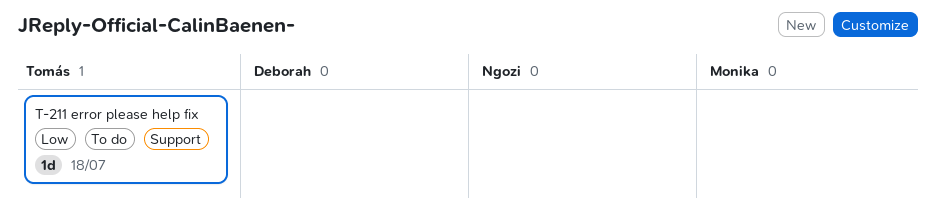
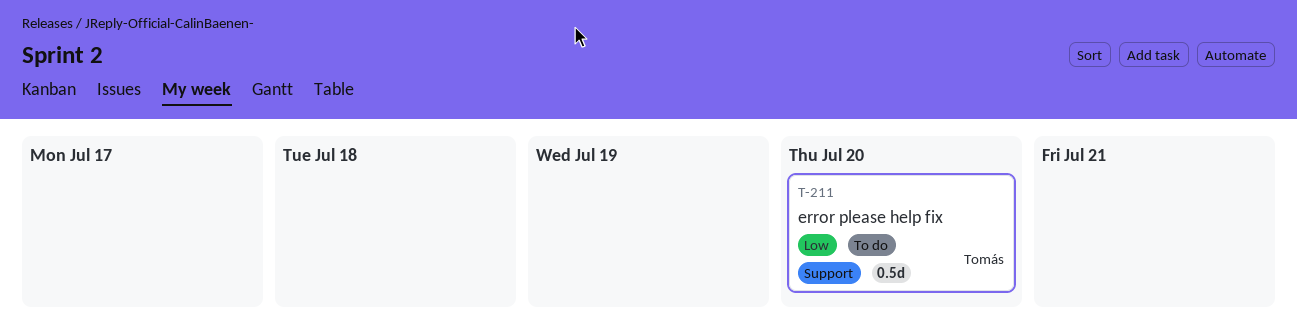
T-211, estimate: 1d -> 0.5d
T-211, due: Jul 18 -> Jul 20

